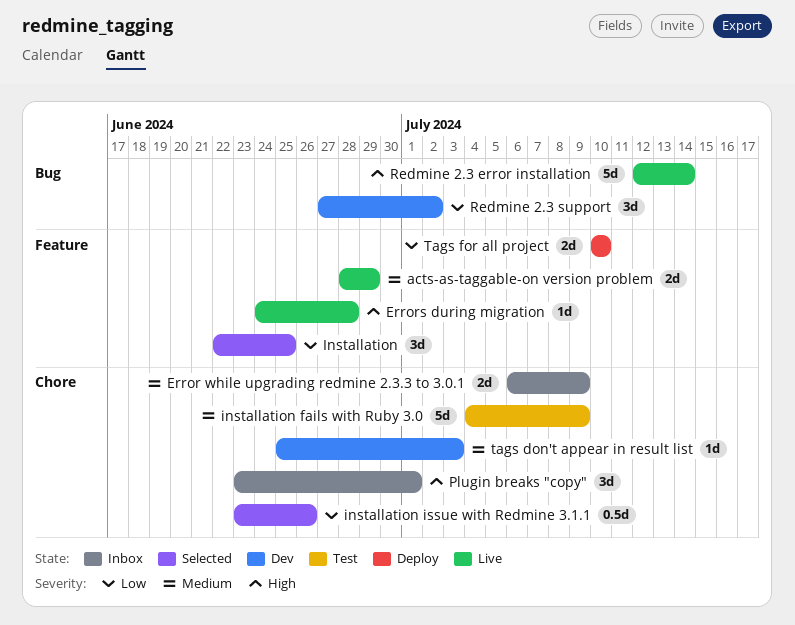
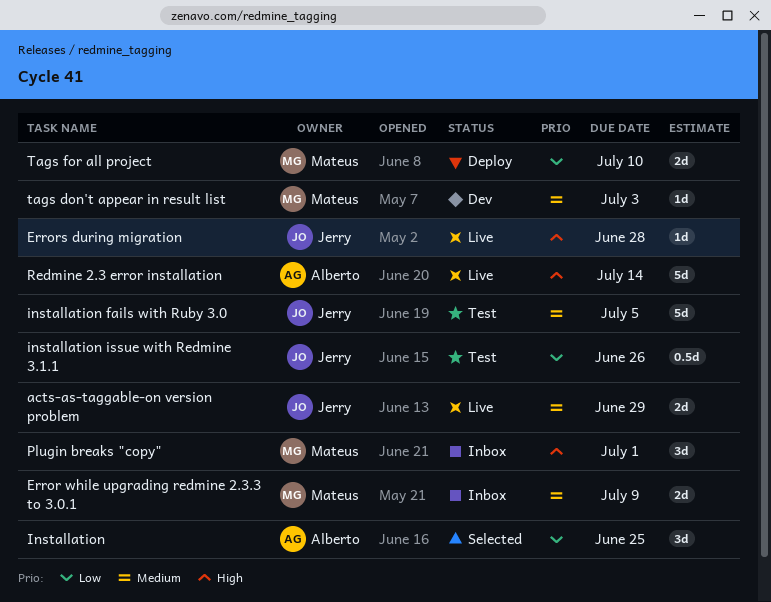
installation fails with Ruby 3.0, due: Jul 9 -> Jul 5
installation issue with Redmine 3.1.1, status: Selected -> Test
Redmine 2.3 support: present -> none

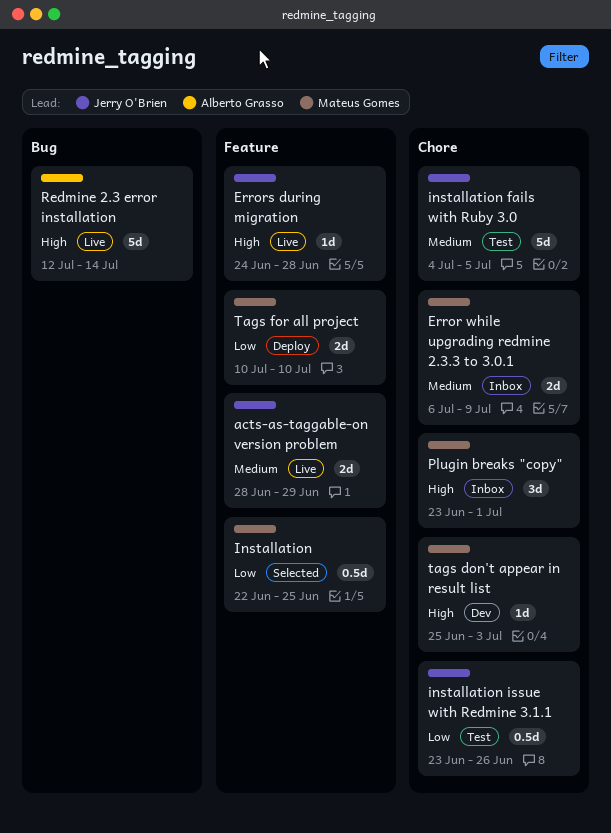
Installation, owner: Alberto Grasso -> Mateus Gomes
Installation, estimate: 3d -> 0.5d
tags don't appear in result list, priority: Medium -> High

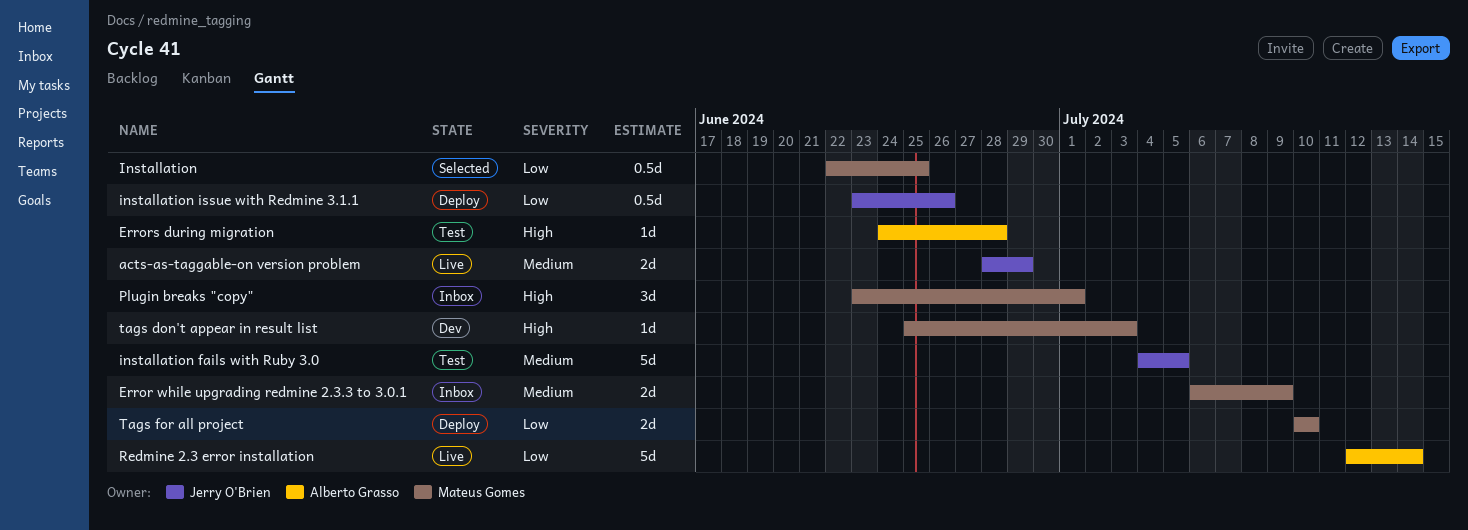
Errors during migration, status: Live -> Test
Errors during migration, owner: Jerry O'Brien -> Alberto Grasso
installation issue with Redmine 3.1.1, status: Test -> Deploy
Redmine 2.3 error installation, priority: High -> Low

